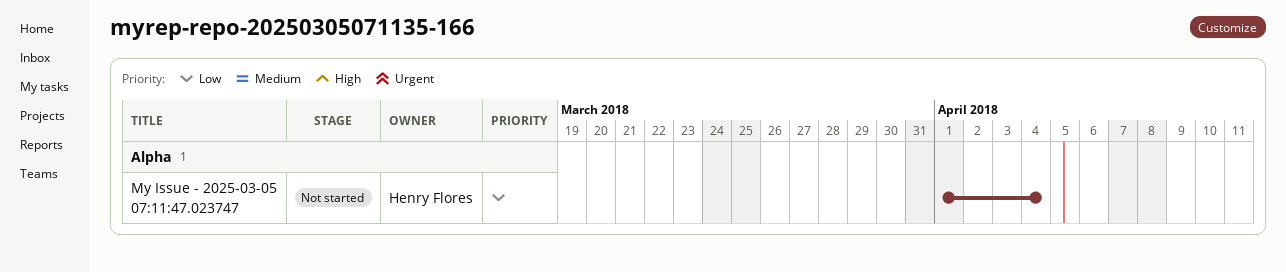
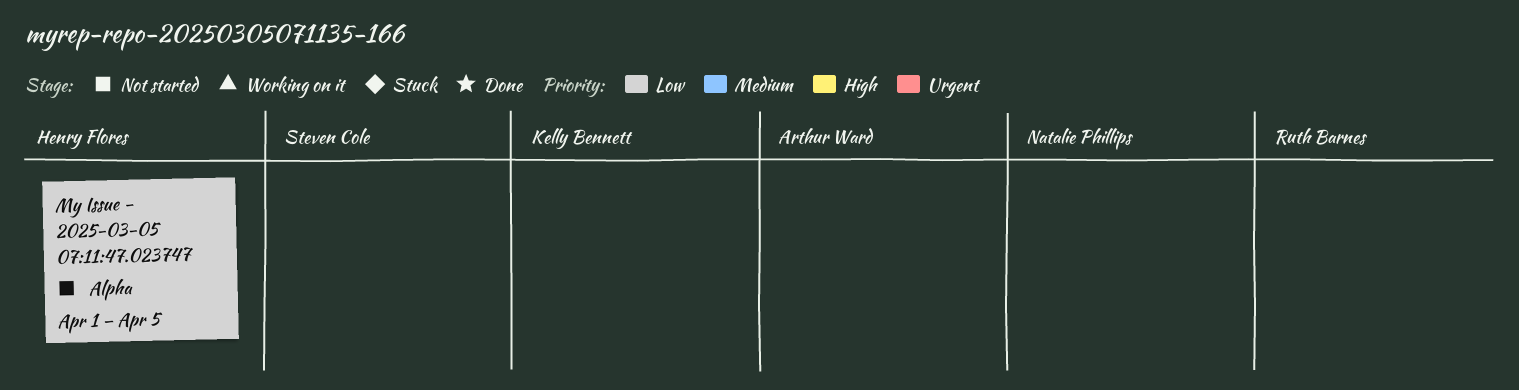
My Issue - 2025-03-05 07:11:47.023747, due: Apr 4 -> Apr 5

